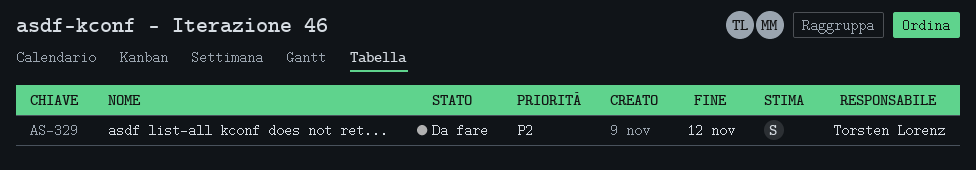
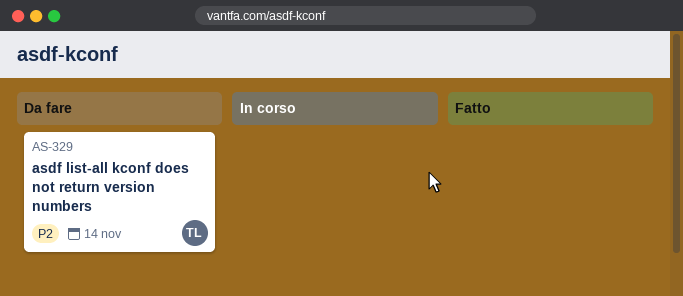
AS-329, due: Nov 12 -> Nov 14

